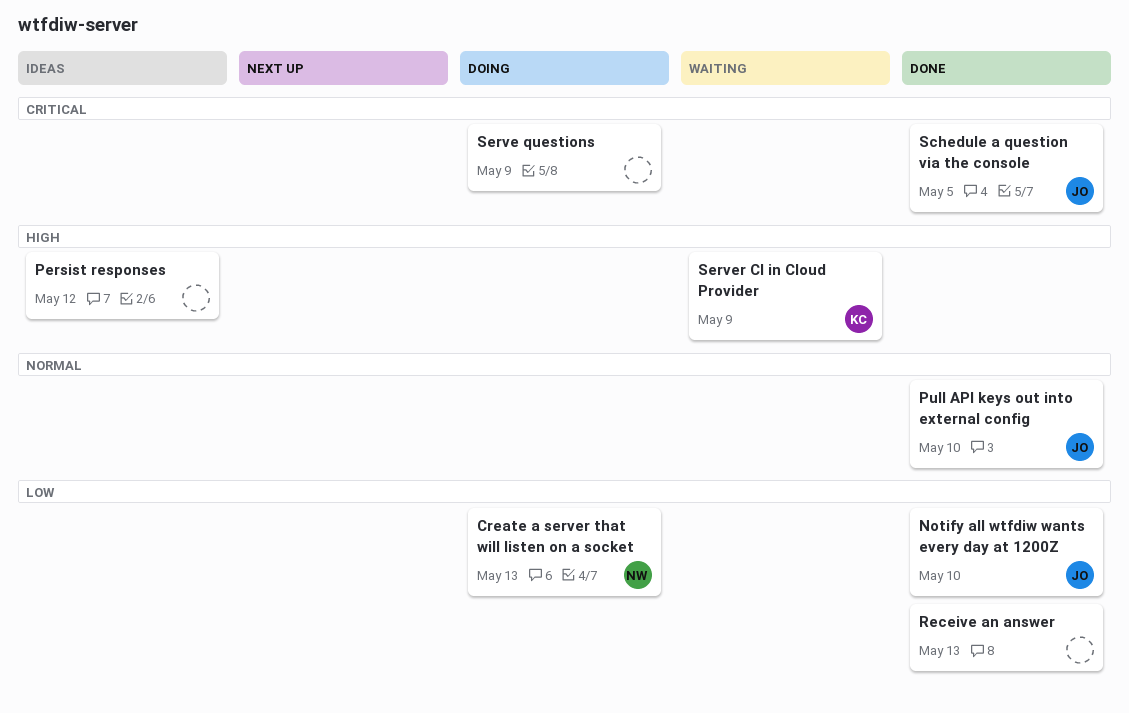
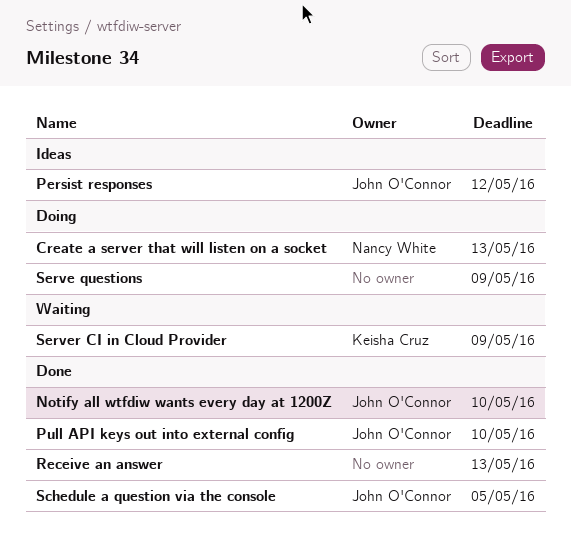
Persist responses, owner: none -> John O'Connor

